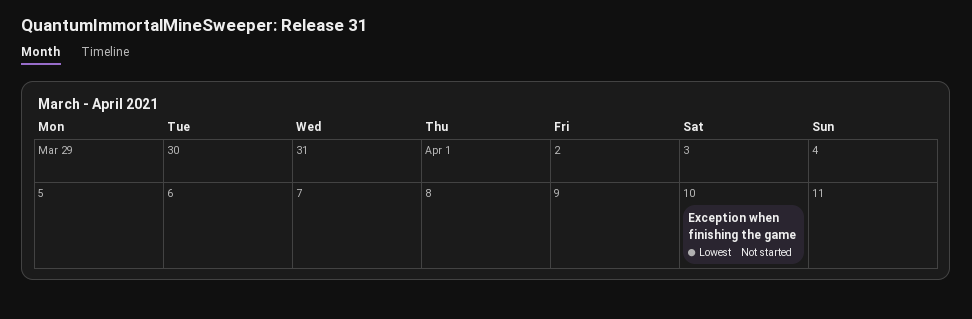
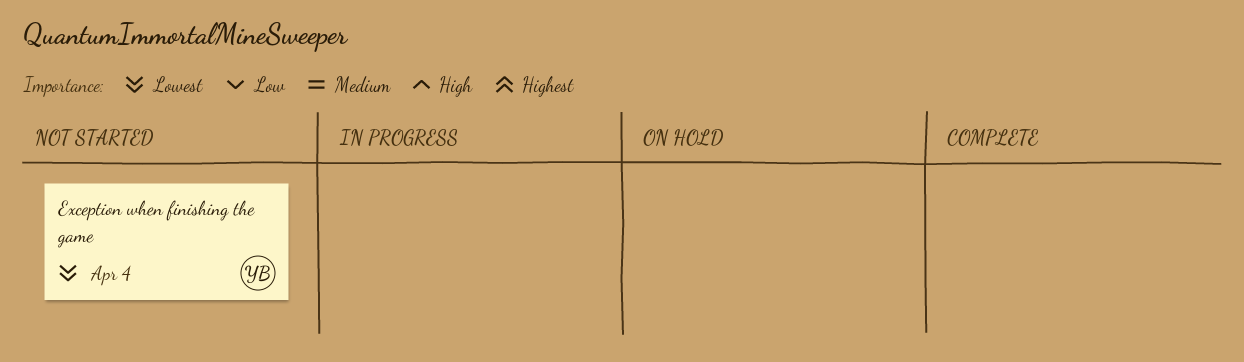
Exception when finishing the game, due: Apr 10 -> Apr 4

